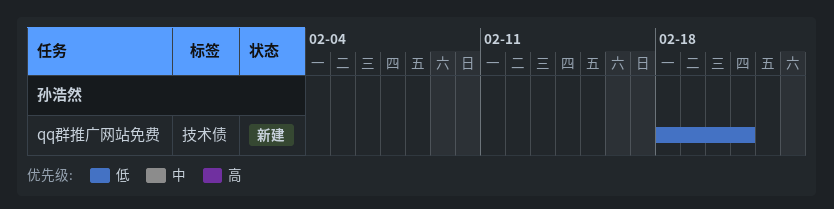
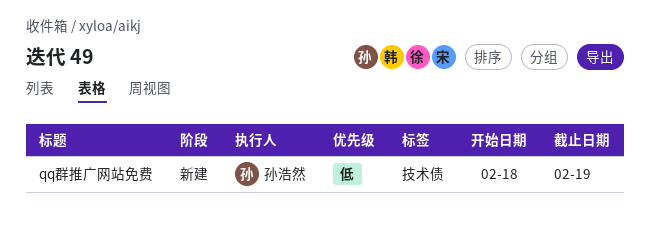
qq群推广网站免费, due: Feb 21 -> Feb 19

